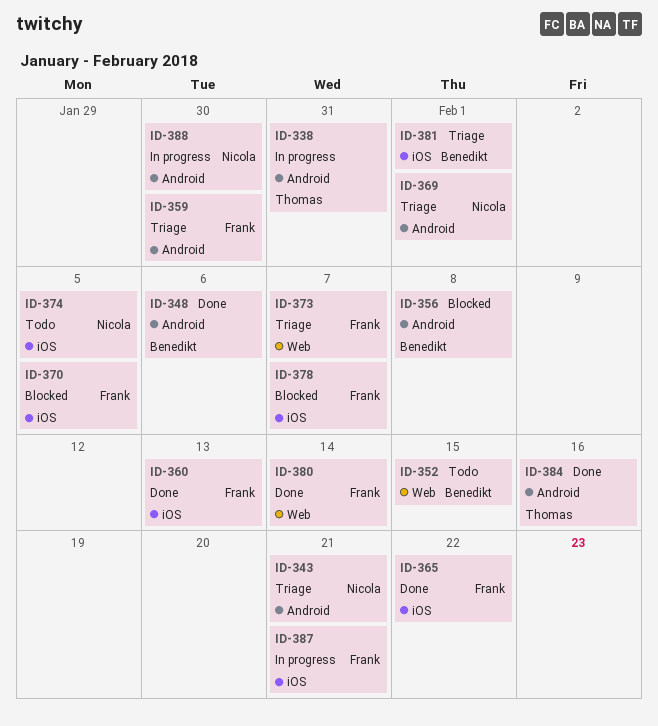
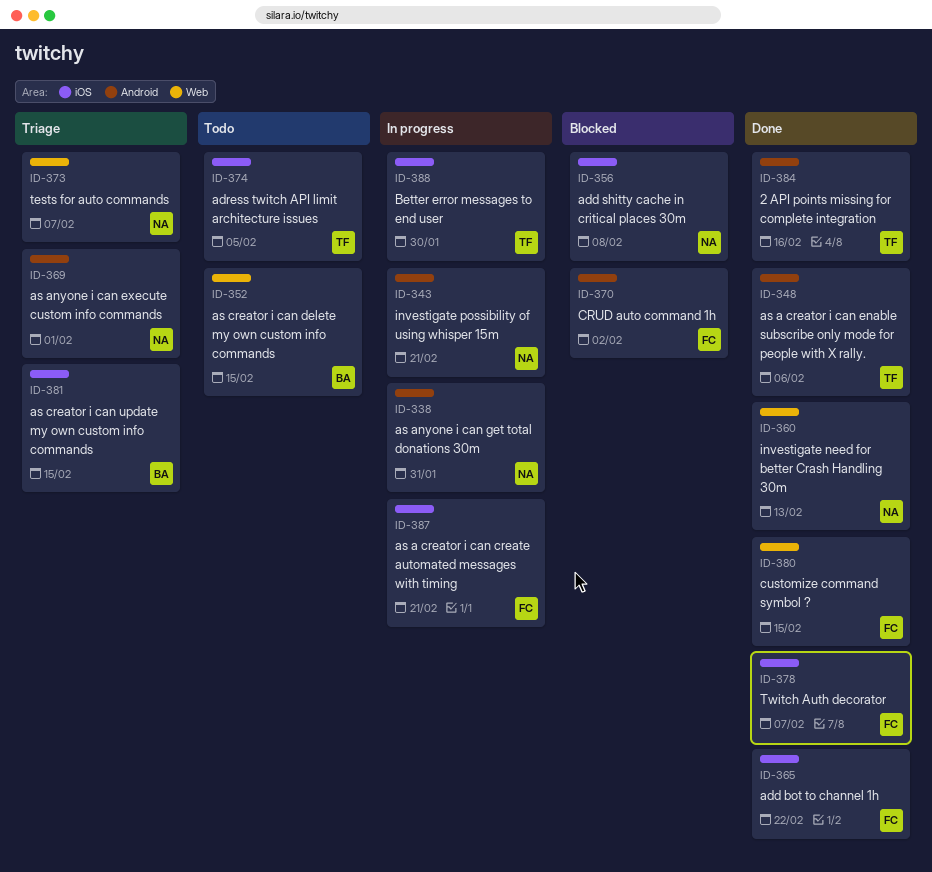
ID-338, owner: Thomas -> Nicola
ID-343, status: Triage -> In progress
ID-348, owner: Benedikt -> Thomas
ID-356, owner: Benedikt -> Nicola
ID-356, label: Android -> iOS
ID-359: present -> none
ID-360, owner: Frank -> Nicola
ID-360, label: iOS -> Web
ID-370, label: iOS -> Android
ID-370, due: Feb 5 -> Feb 2
ID-373, owner: Frank -> Nicola
ID-374, owner: Nicola -> Thomas
ID-378, status: Blocked -> Done
ID-380, due: Feb 14 -> Feb 15
ID-381, due: Feb 1 -> Feb 15
ID-388, owner: Nicola -> Thomas
ID-388, label: Android -> iOS

